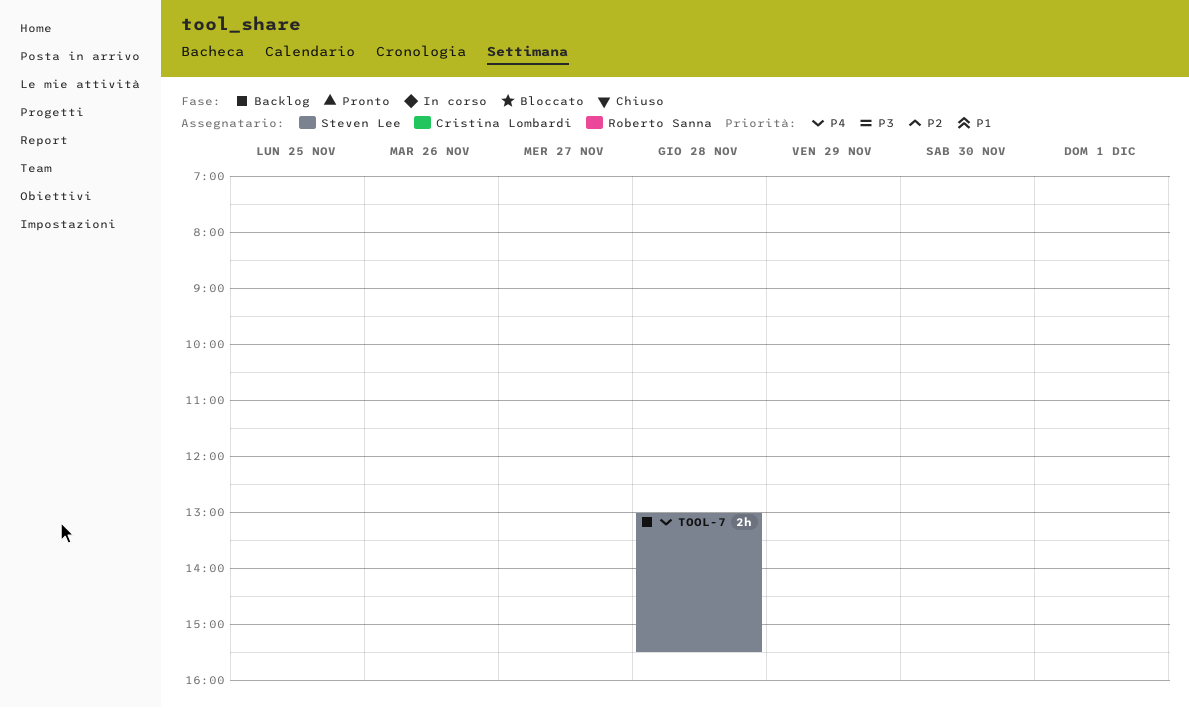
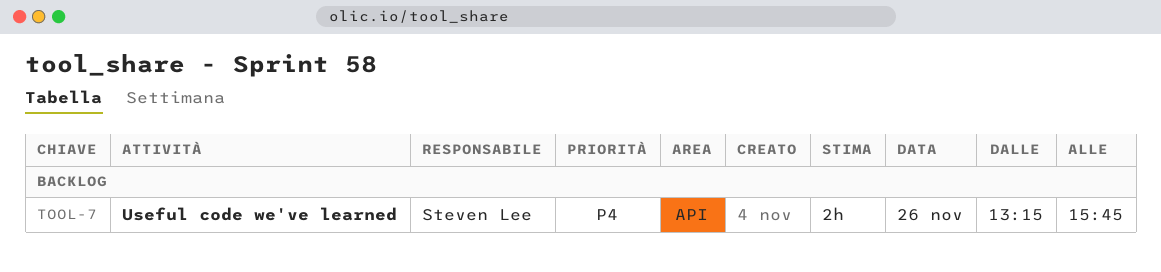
TOOL-7, day: Nov 28 -> Nov 26
TOOL-7, begins: 13:00 -> 13:15
TOOL-7, ends: 15:30 -> 15:45

